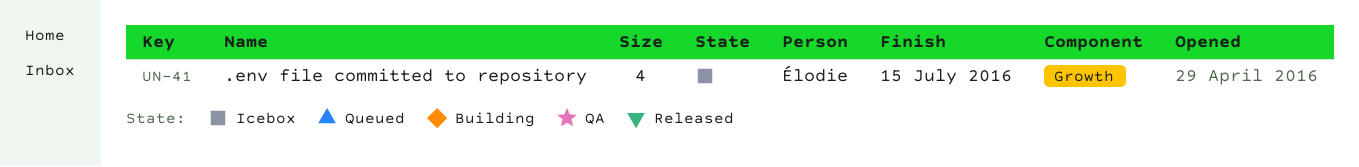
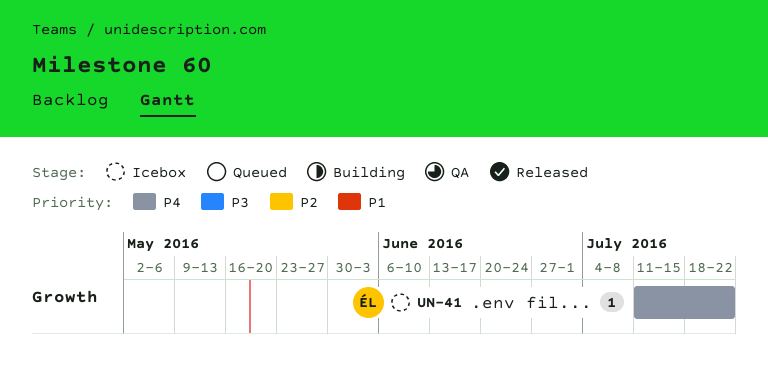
UN-41, estimate: 4 -> 1
UN-41, due: Jul 15 -> Jul 22

